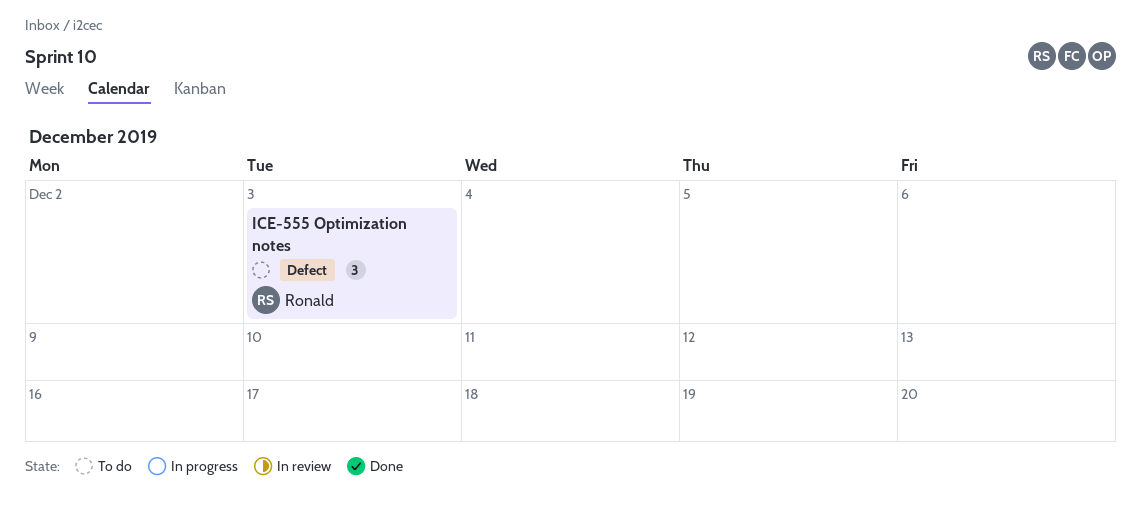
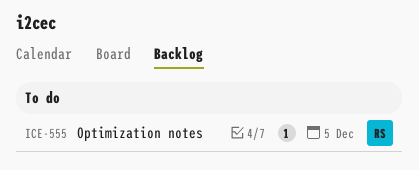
ICE-555, estimate: 3 -> 1
ICE-555, due: Dec 3 -> Dec 5

